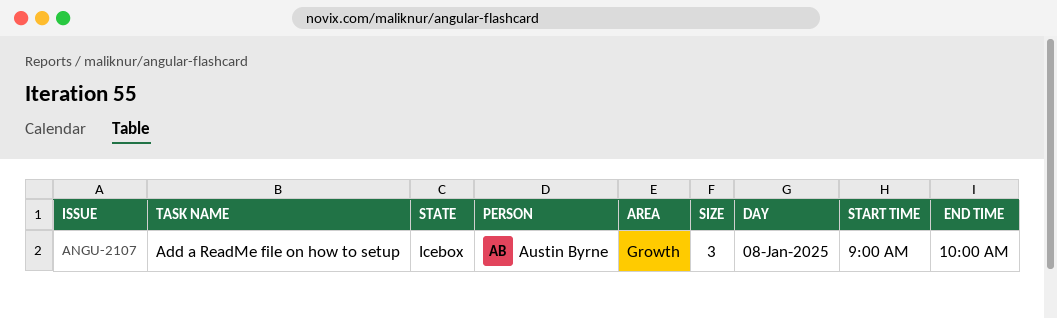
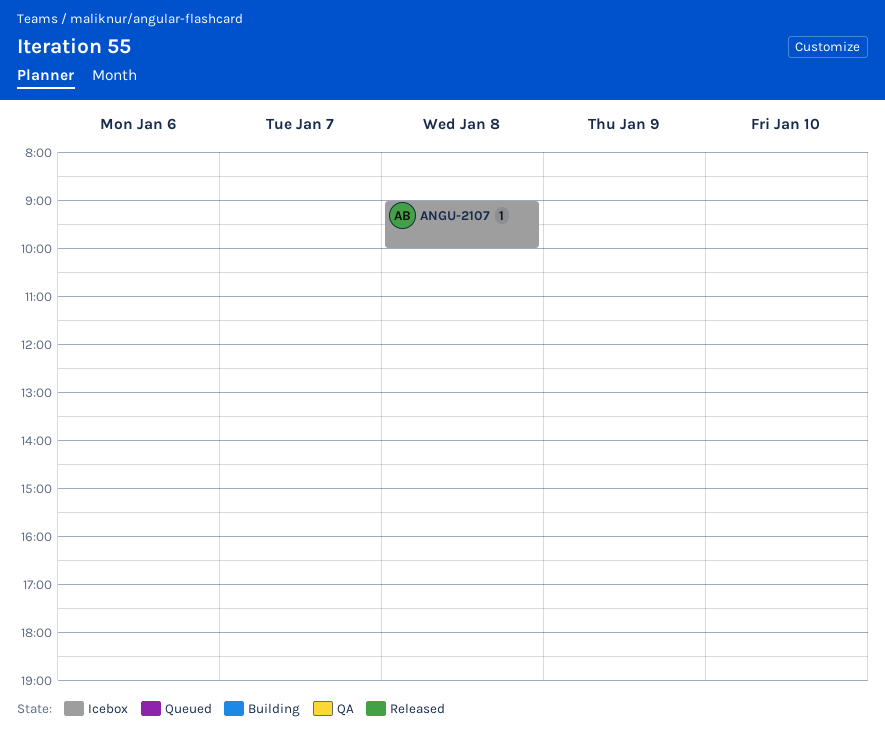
ANGU-2107, estimate: 3 -> 1

